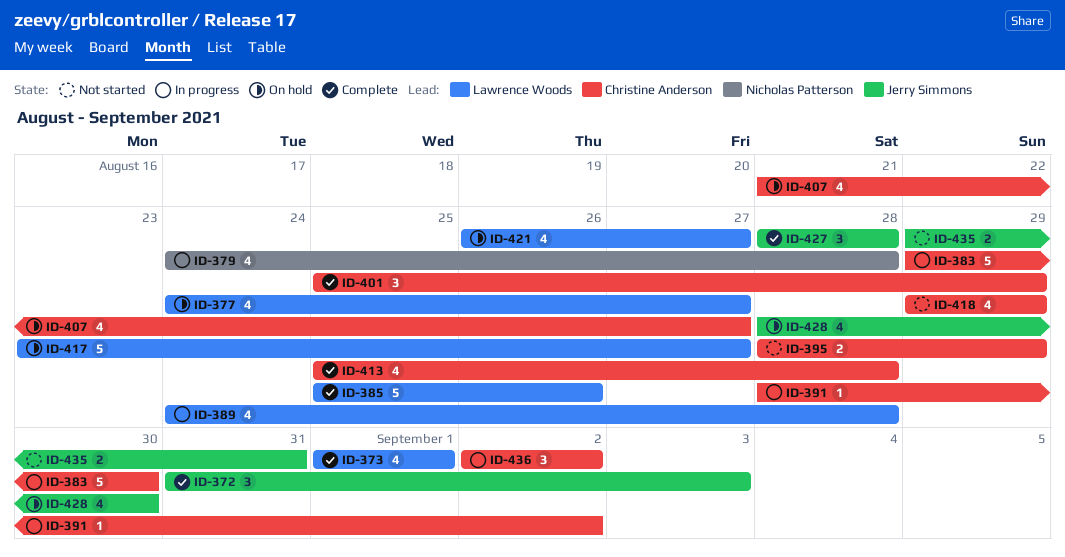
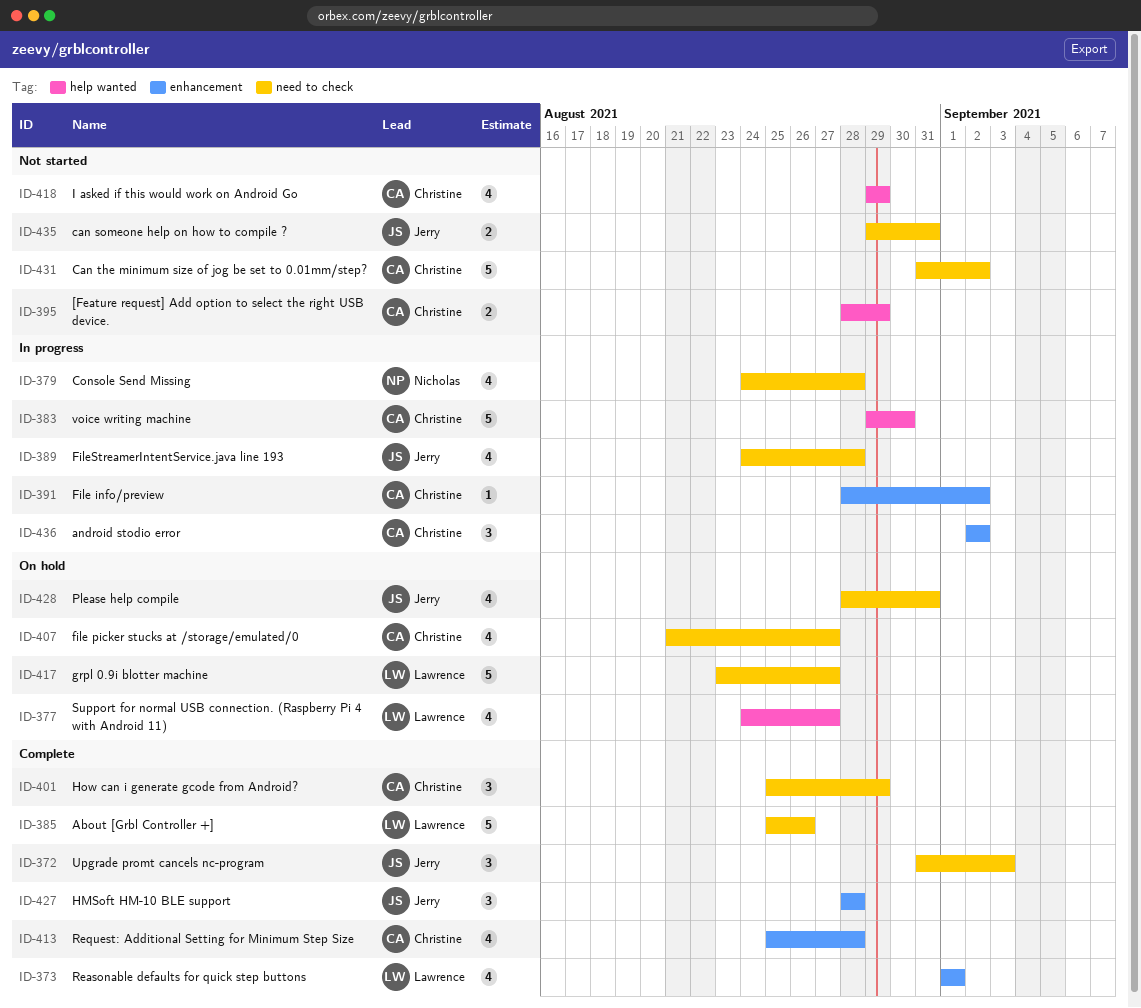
ID-389, owner: Lawrence Woods -> Jerry Simmons
ID-421: present -> none
ID-428, due: Aug 30 -> Aug 31
ID-431: none -> present

